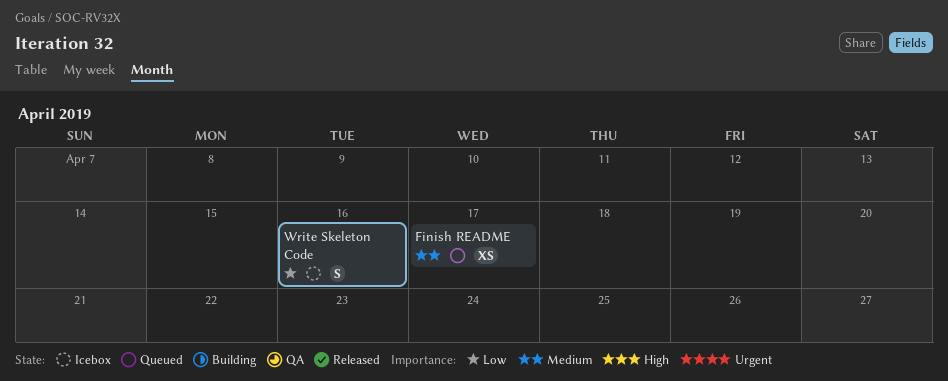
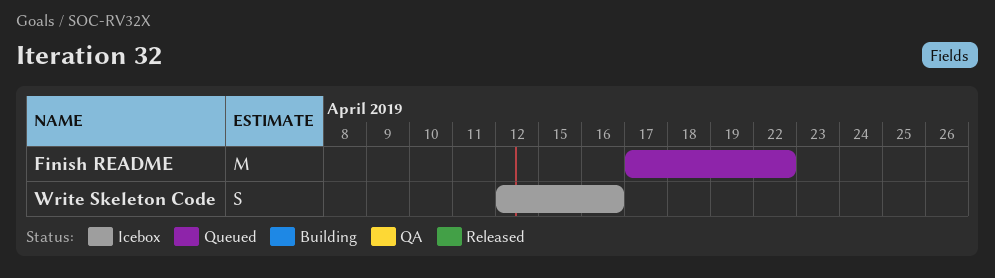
Finish README, estimate: XS -> M
Finish README, due: Apr 17 -> Apr 22

